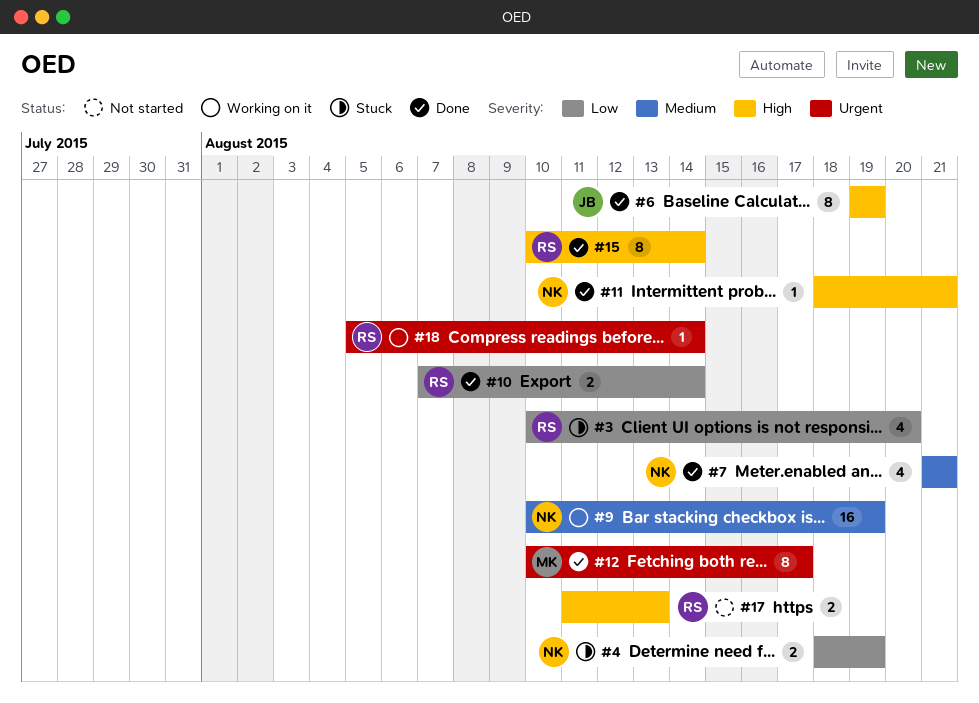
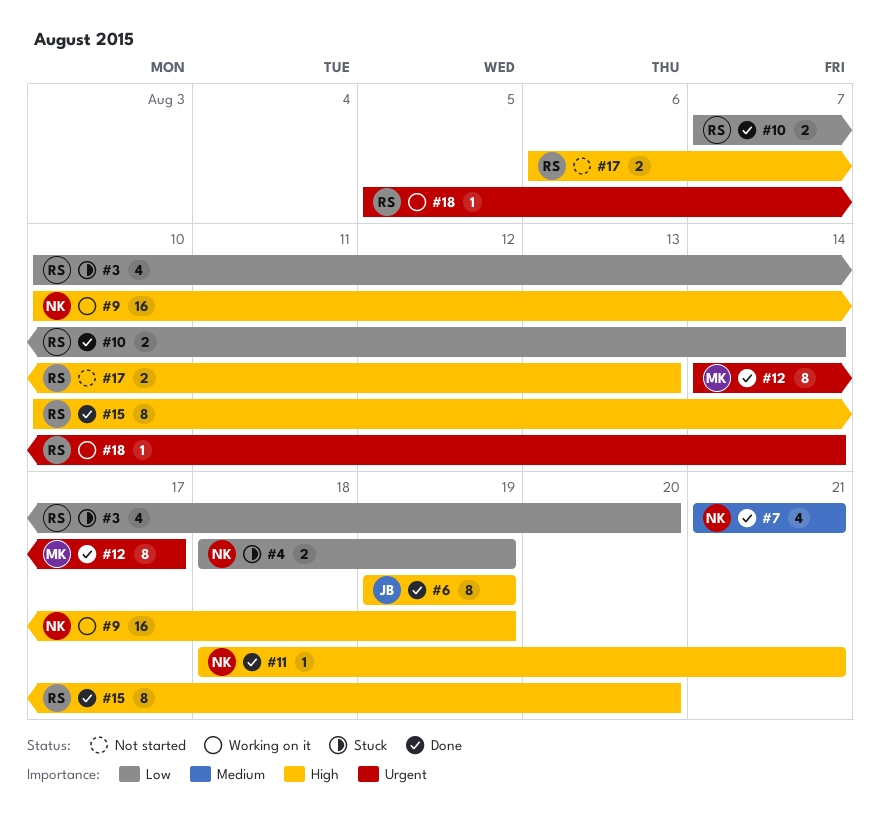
#9, priority: Medium -> High
#12, start: Aug 10 -> Aug 14
#15, due: Aug 14 -> Aug 20
#17, start: Aug 11 -> Aug 6

